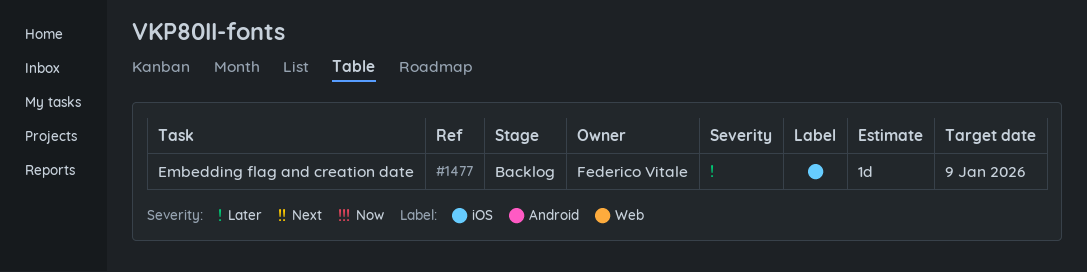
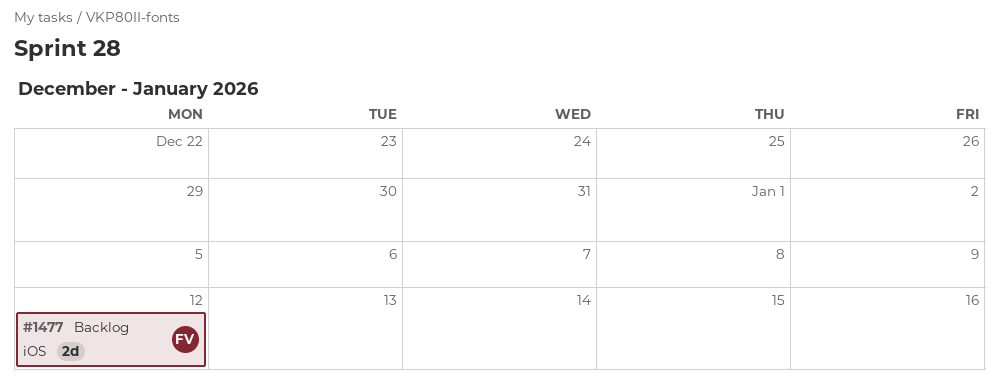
#1477, estimate: 1d -> 2d
#1477, due: Jan 9 -> Jan 12

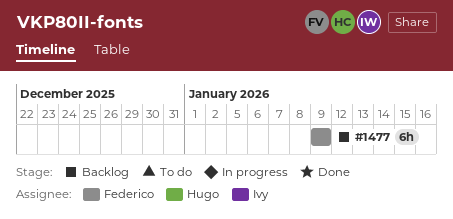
#1477, estimate: 2d -> 6h
#1477, due: Jan 12 -> Jan 9

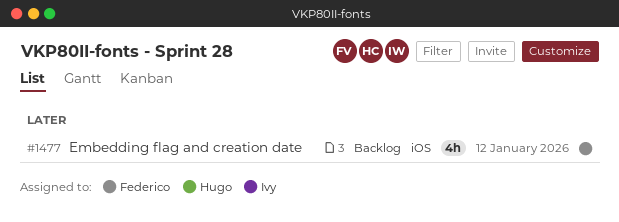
#1477, estimate: 6h -> 4h
#1477, due: Jan 9 -> Jan 12

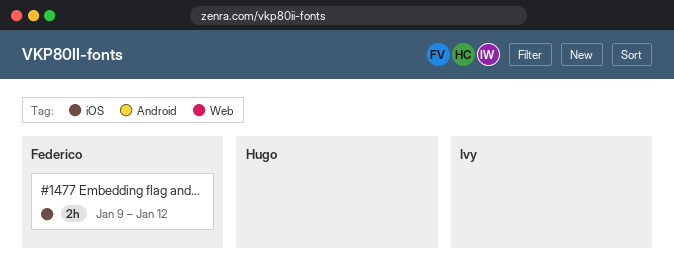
#1477, estimate: 4h -> 2h

